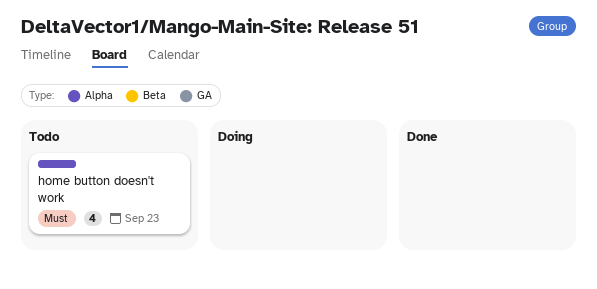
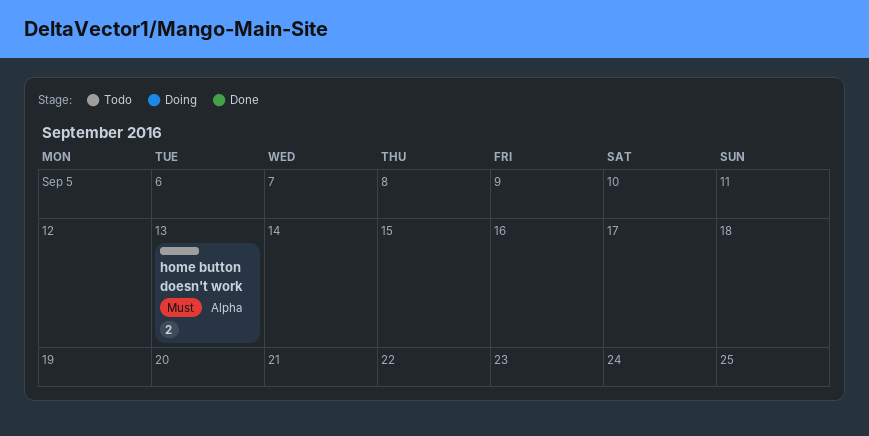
home button doesn't work, estimate: 4 -> 2
home button doesn't work, due: Sep 23 -> Sep 13

